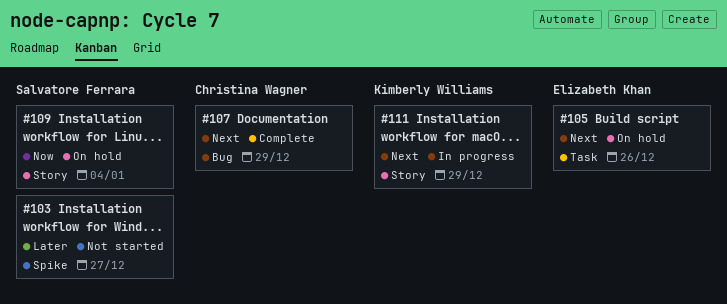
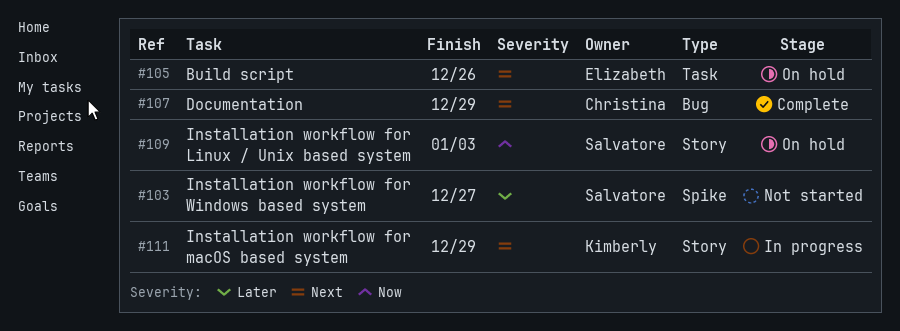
#109, due: Jan 4 -> Jan 3

